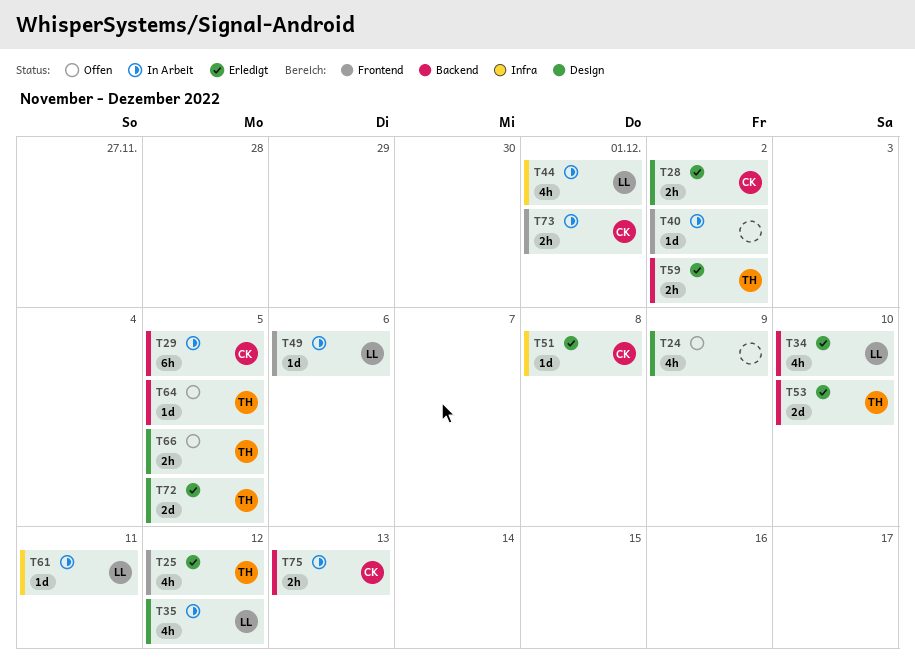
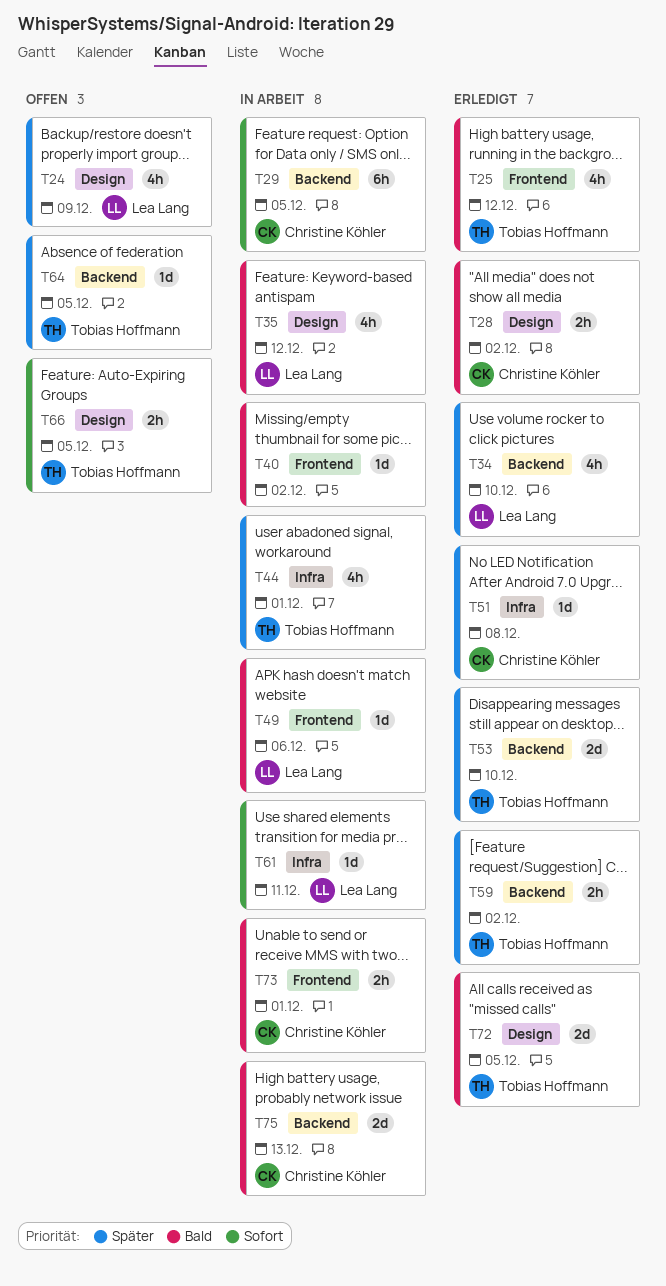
T24, owner: none -> Lea Lang
T44, owner: Lea Lang -> Tobias Hoffmann
T75, estimate: 2h -> 2d

